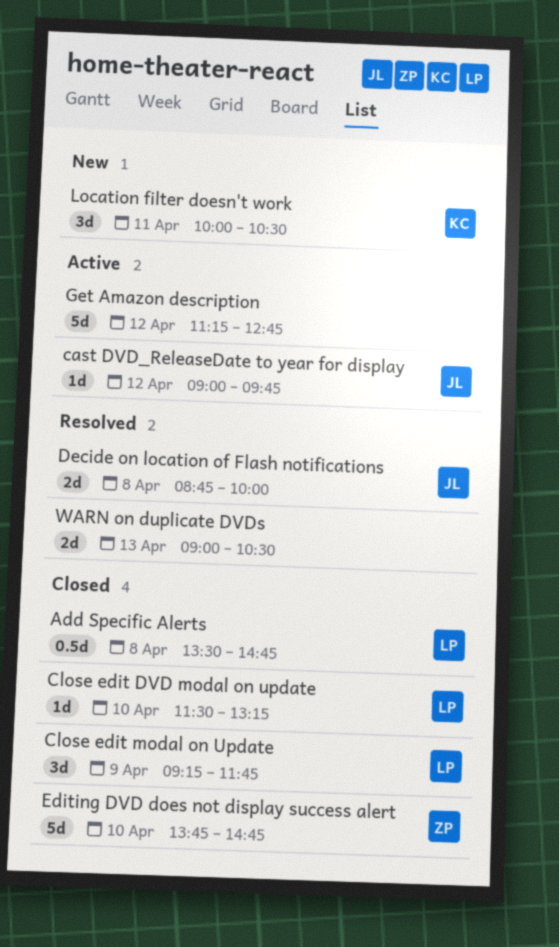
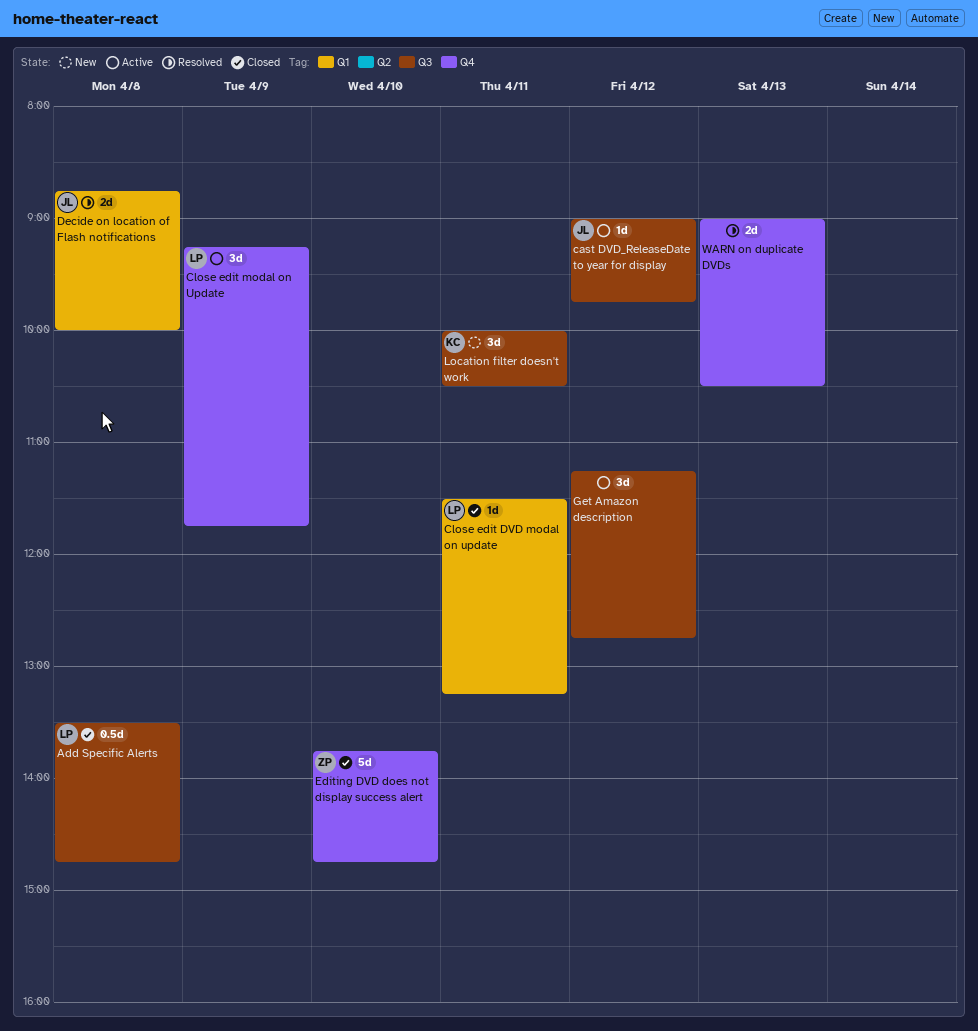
Close edit DVD modal on update, day: Apr 10 -> Apr 11
Close edit modal on Update, status: Closed -> Active
Get Amazon description, estimate: 5d -> 3d

